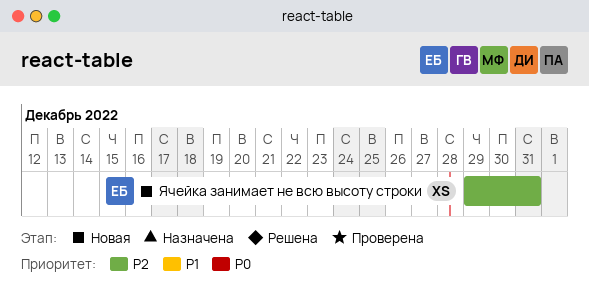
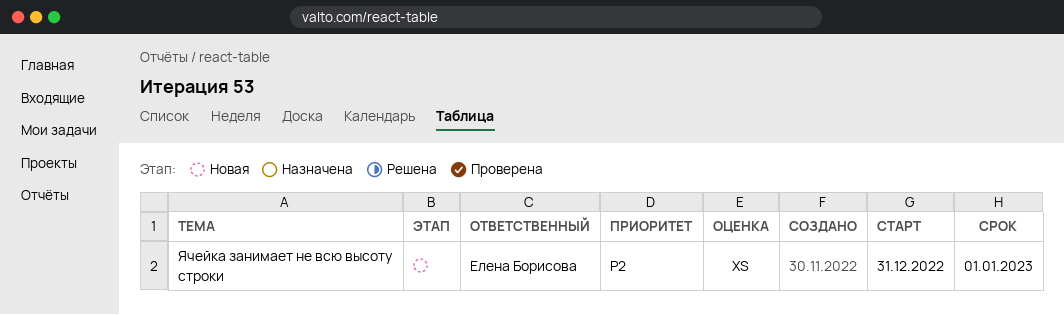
Ячейка занимает не всю высоту строки, start: Dec 29 -> Dec 31
Ячейка занимает не всю высоту строки, due: Dec 31 -> Jan 1

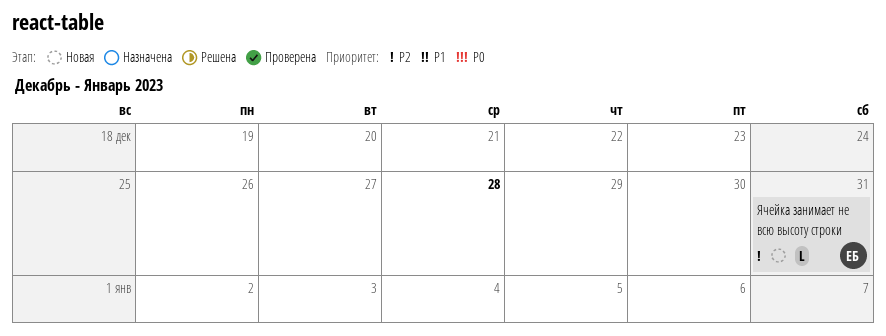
Ячейка занимает не всю высоту строки, estimate: XS -> L
Ячейка занимает не всю высоту строки, due: Jan 1 -> Dec 31

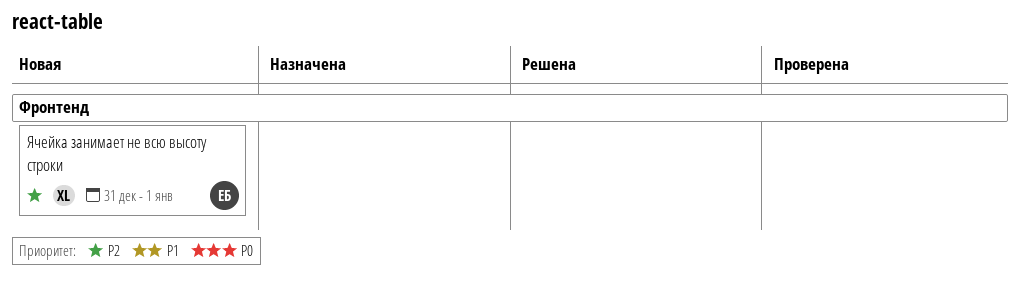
Ячейка занимает не всю высоту строки, estimate: L -> XL
Ячейка занимает не всю высоту строки, due: Dec 31 -> Jan 1

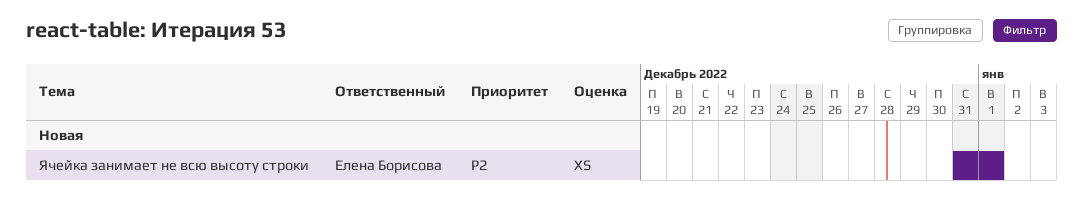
Ячейка занимает не всю высоту строки, estimate: XL -> XS

